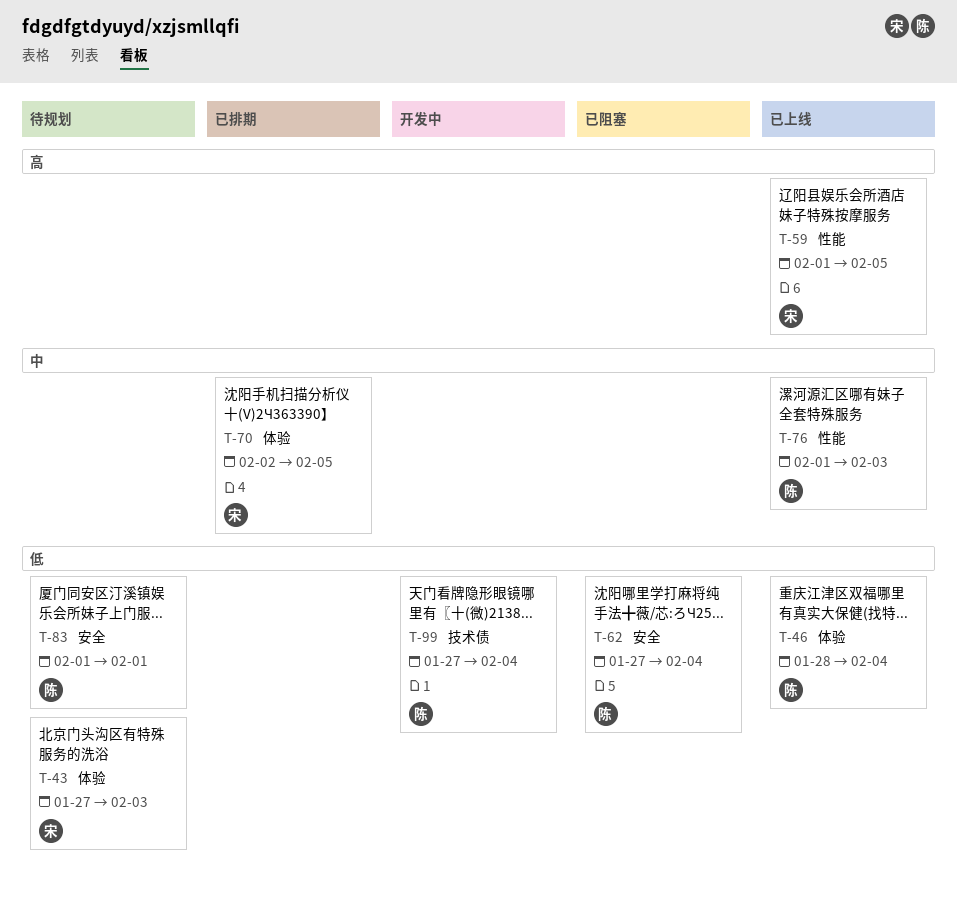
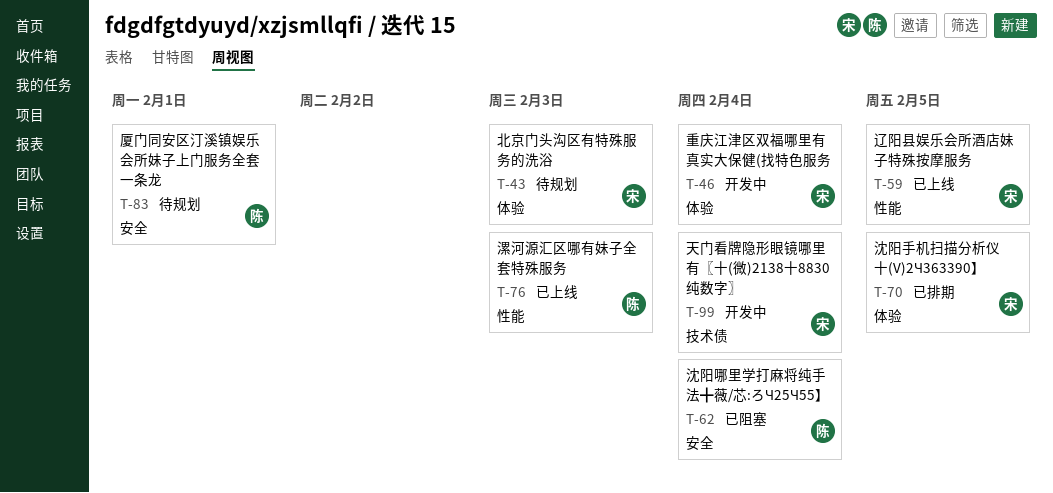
T-46, status: 已上线 -> 开发中
T-46, owner: 陈 -> 宋
T-99, owner: 陈 -> 宋

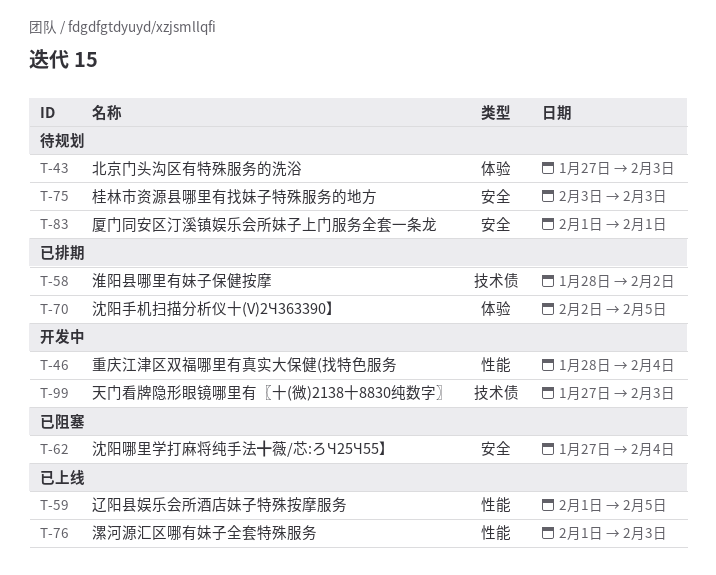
T-46, label: 体验 -> 性能
T-58: none -> present
T-75: none -> present
T-99, due: Feb 4 -> Feb 3

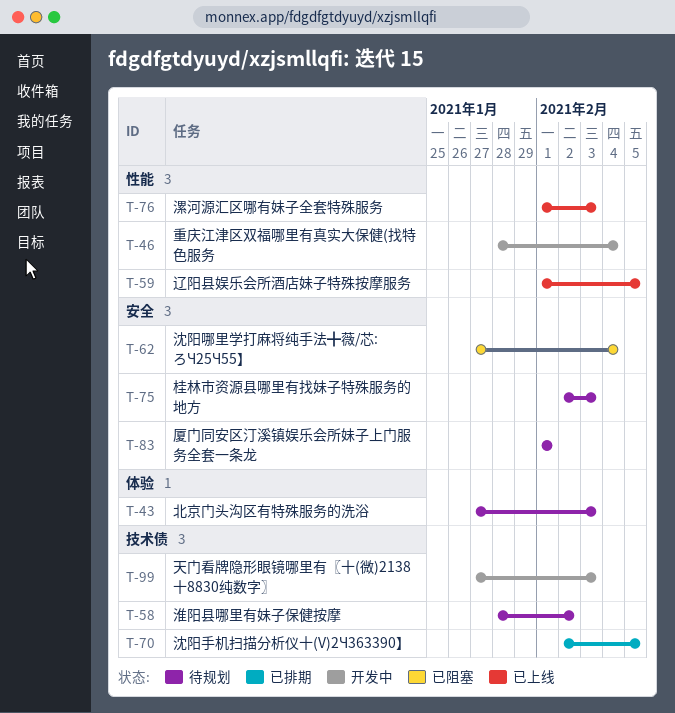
T-58, status: 已排期 -> 待规划
T-70, label: 体验 -> 技术债
T-75, start: Feb 3 -> Feb 2

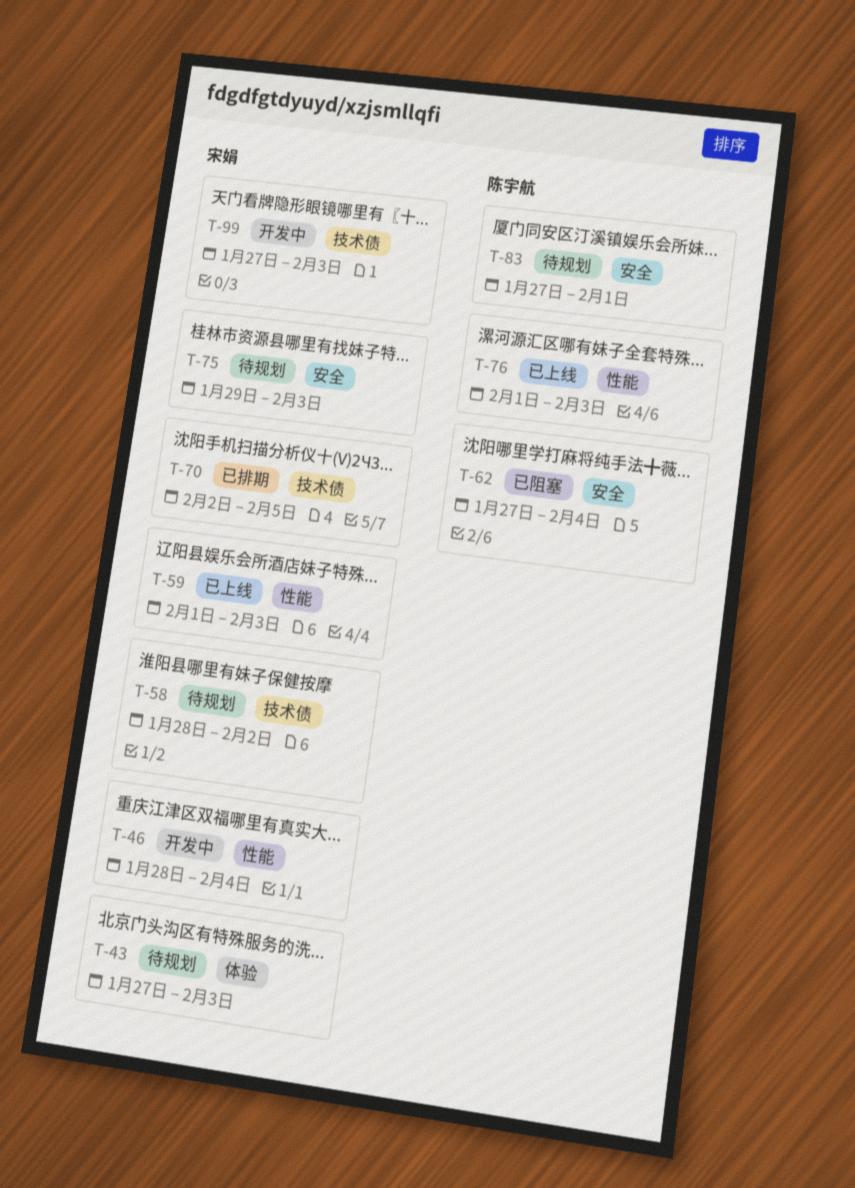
T-59, due: Feb 5 -> Feb 3
T-75, start: Feb 2 -> Jan 29
T-83, start: Feb 1 -> Jan 27

